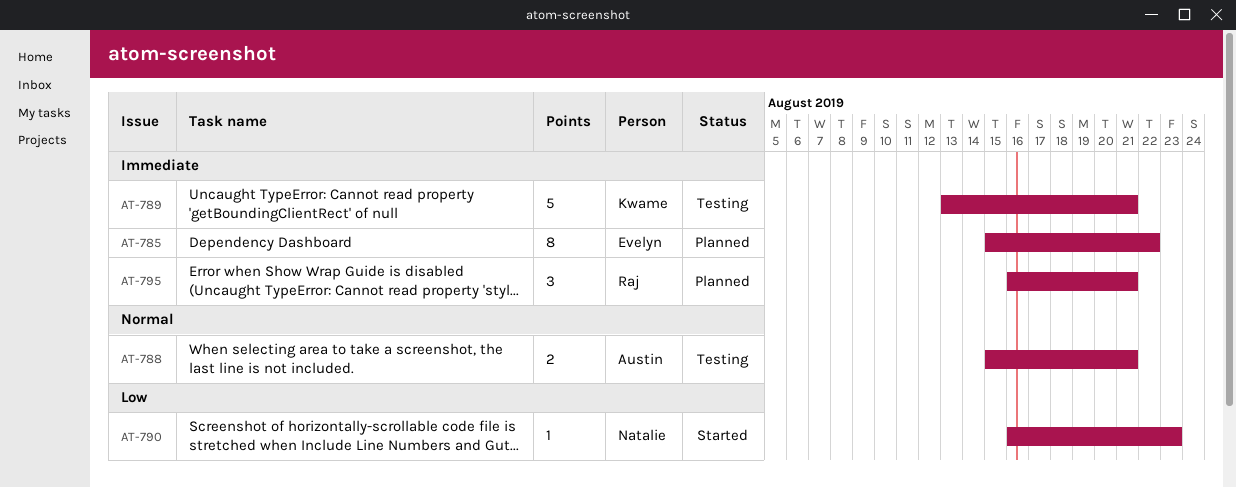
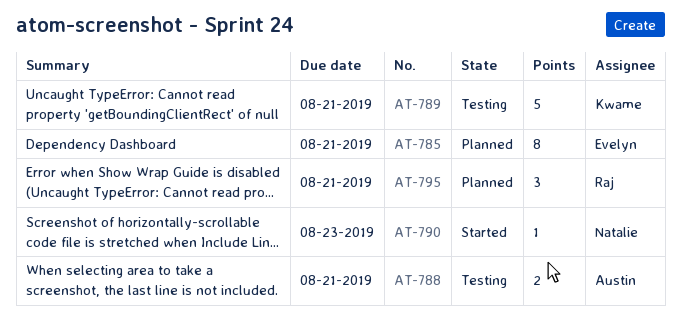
AT-785, due: Aug 22 -> Aug 21

